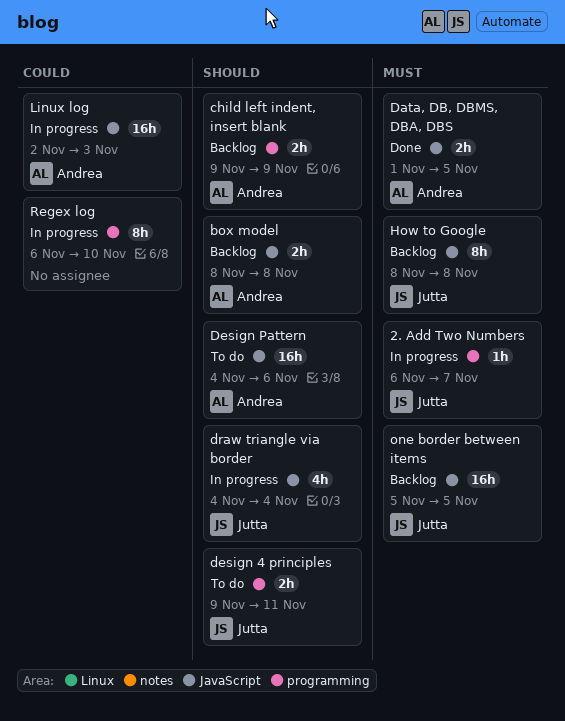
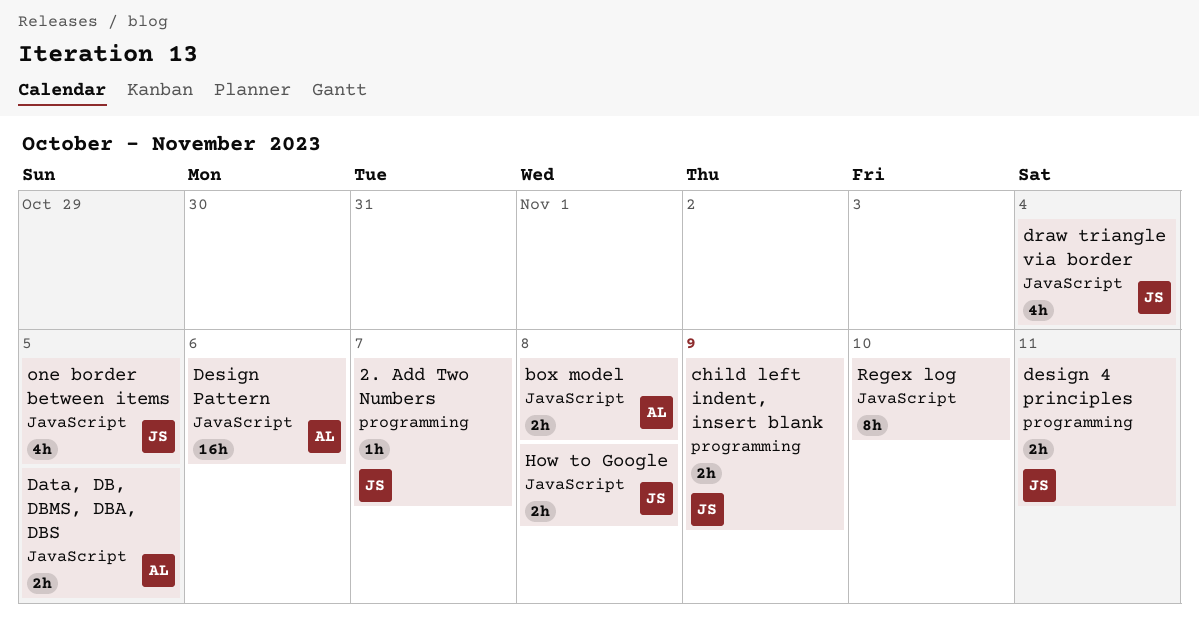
child left indent, insert blank, owner: Andrea -> Jutta
How to Google, estimate: 8h -> 2h
Linux log: present -> none
one border between items, estimate: 16h -> 4h
Regex log, label: programming -> JavaScript

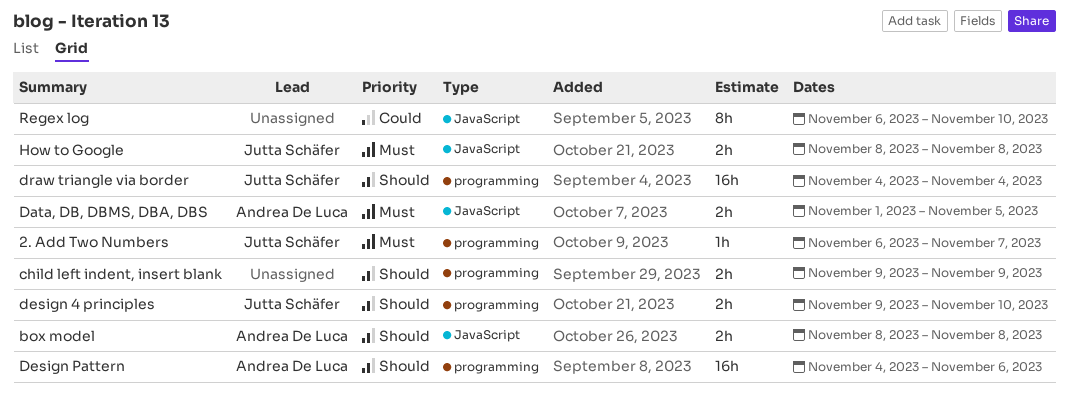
child left indent, insert blank, owner: Jutta Schäfer -> none
design 4 principles, due: Nov 11 -> Nov 10
Design Pattern, label: JavaScript -> programming
draw triangle via border, label: JavaScript -> programming
draw triangle via border, estimate: 4h -> 16h
one border between items: present -> none

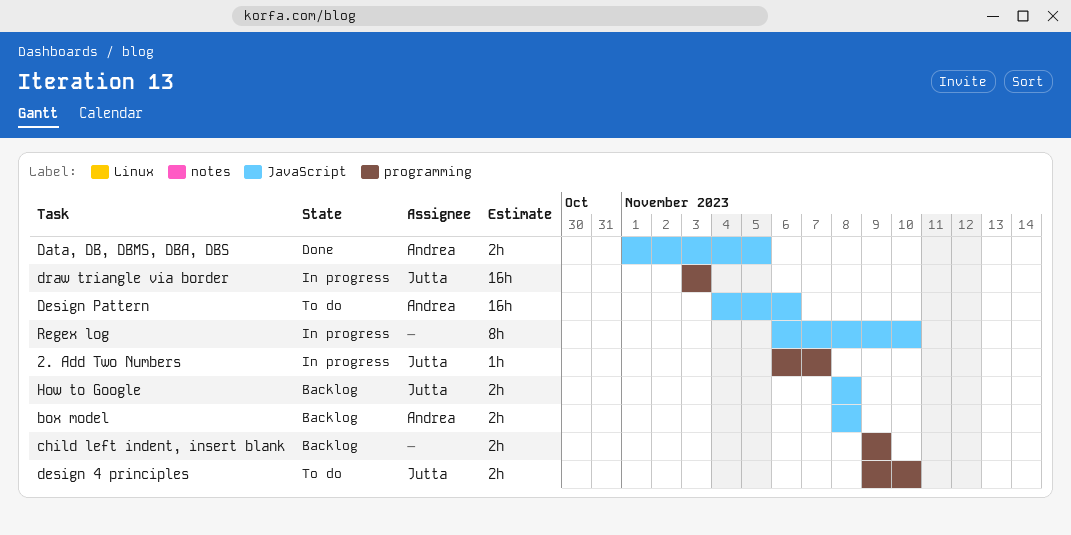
Design Pattern, label: programming -> JavaScript
draw triangle via border, start: Nov 4 -> Nov 3
draw triangle via border, due: Nov 4 -> Nov 3

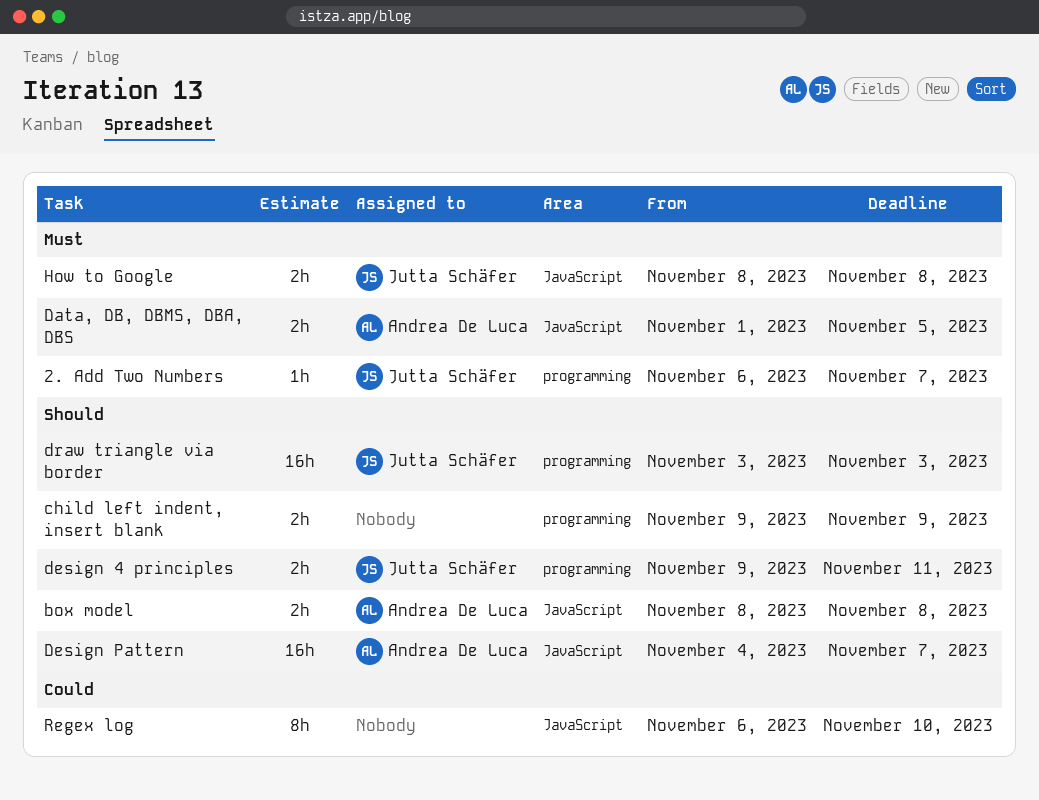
design 4 principles, due: Nov 10 -> Nov 11
Design Pattern, due: Nov 6 -> Nov 7

